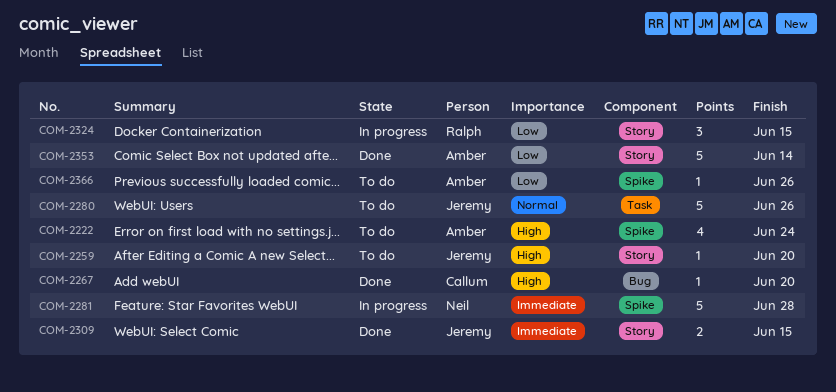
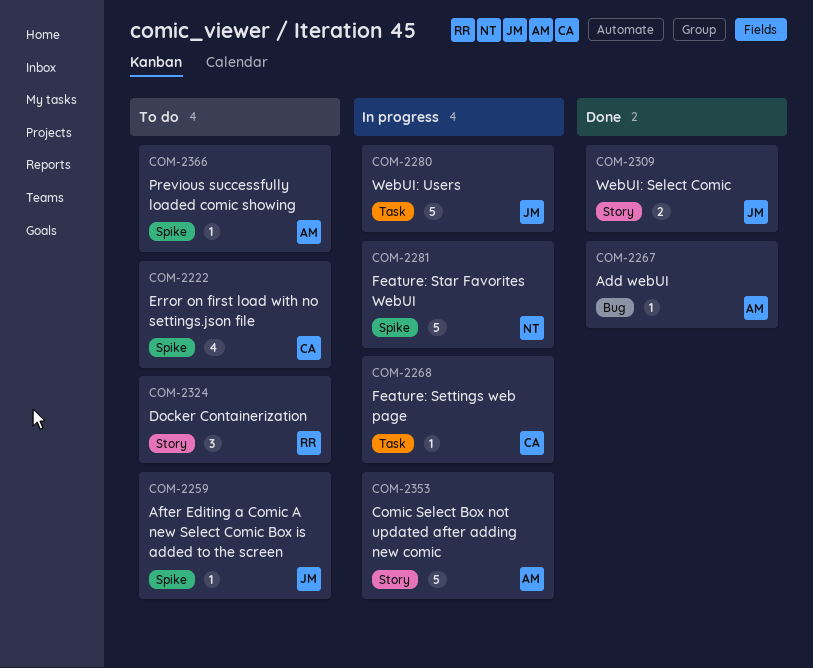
COM-2222, owner: Amber -> Callum
COM-2259, label: Story -> Spike
COM-2267, owner: Callum -> Amber
COM-2268: none -> present
COM-2280, status: To do -> In progress
COM-2324, status: In progress -> To do
COM-2353, status: Done -> In progress

